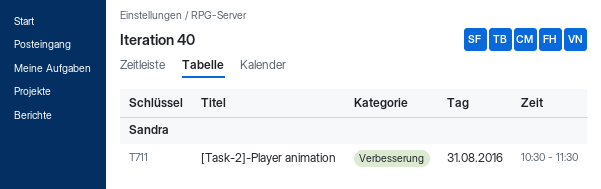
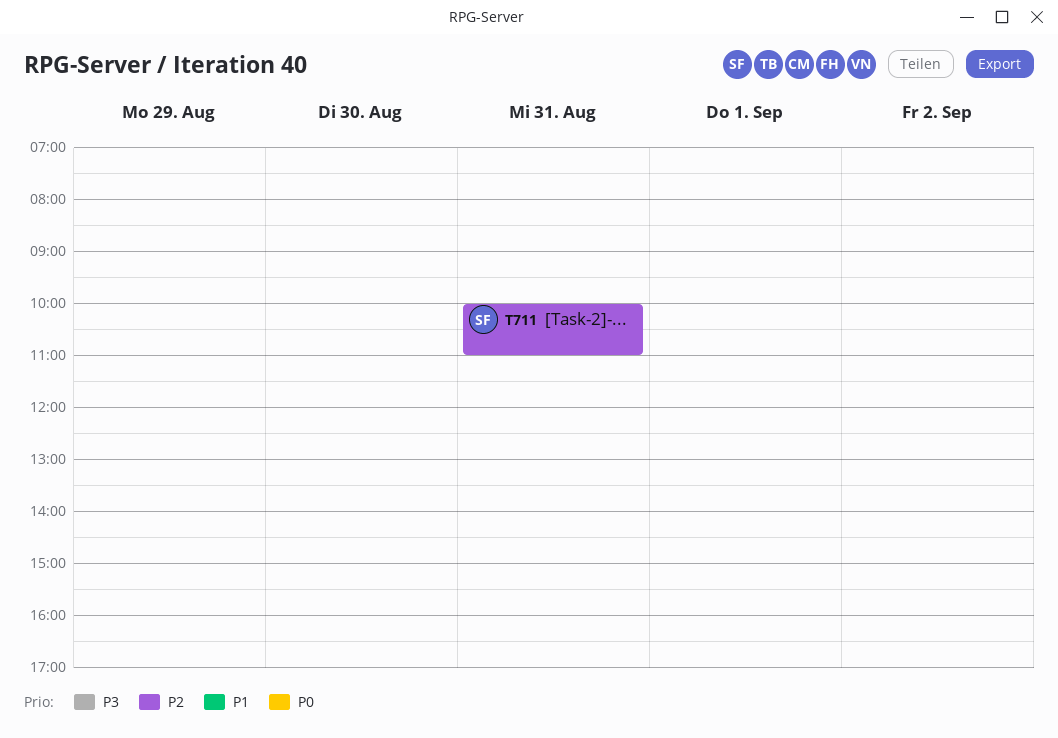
T711, begins: 10:30 -> 10:00
T711, ends: 11:30 -> 11:00

